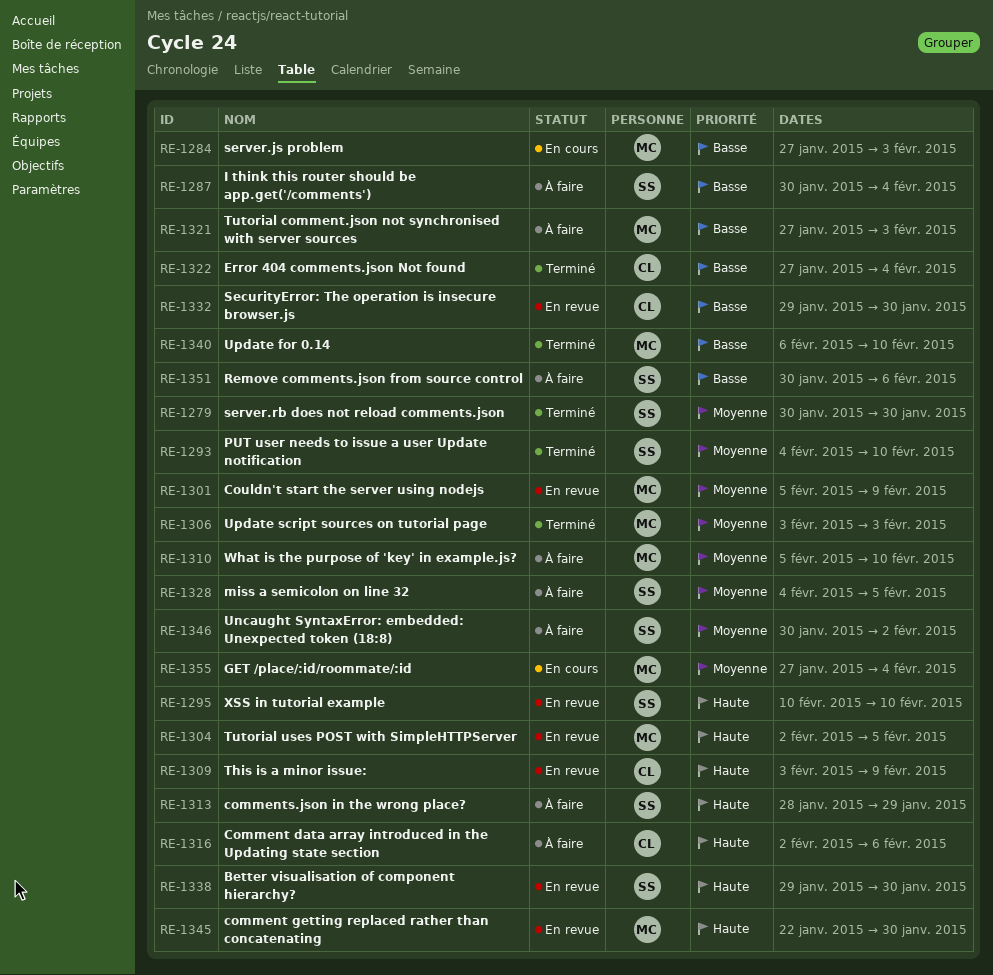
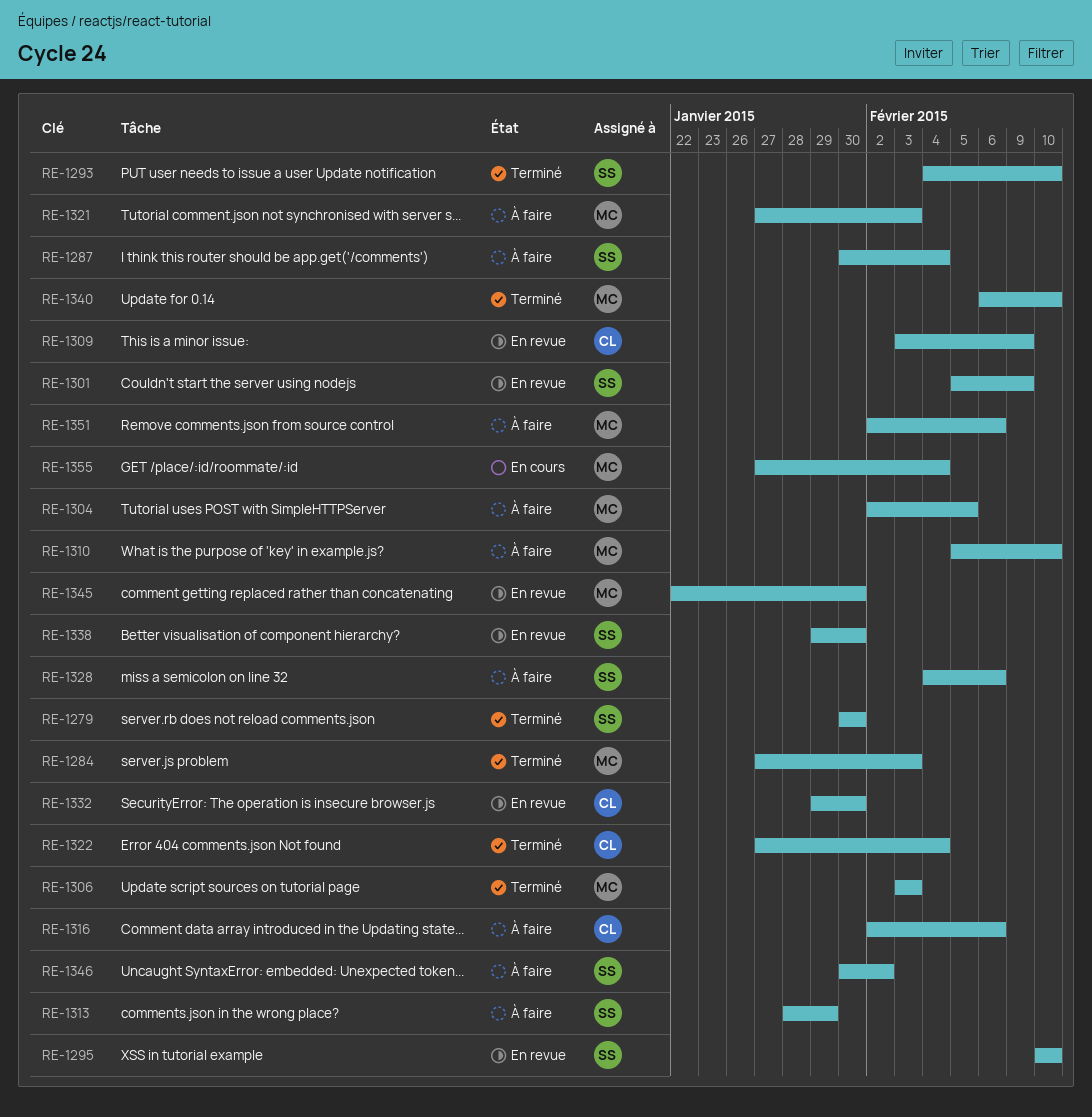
RE-1284, status: En cours -> Terminé
RE-1301, owner: MC -> SS
RE-1304, status: En revue -> À faire
RE-1328, due: Feb 5 -> Feb 6
RE-1351, owner: SS -> MC
RE-1351, start: Jan 30 -> Feb 2

